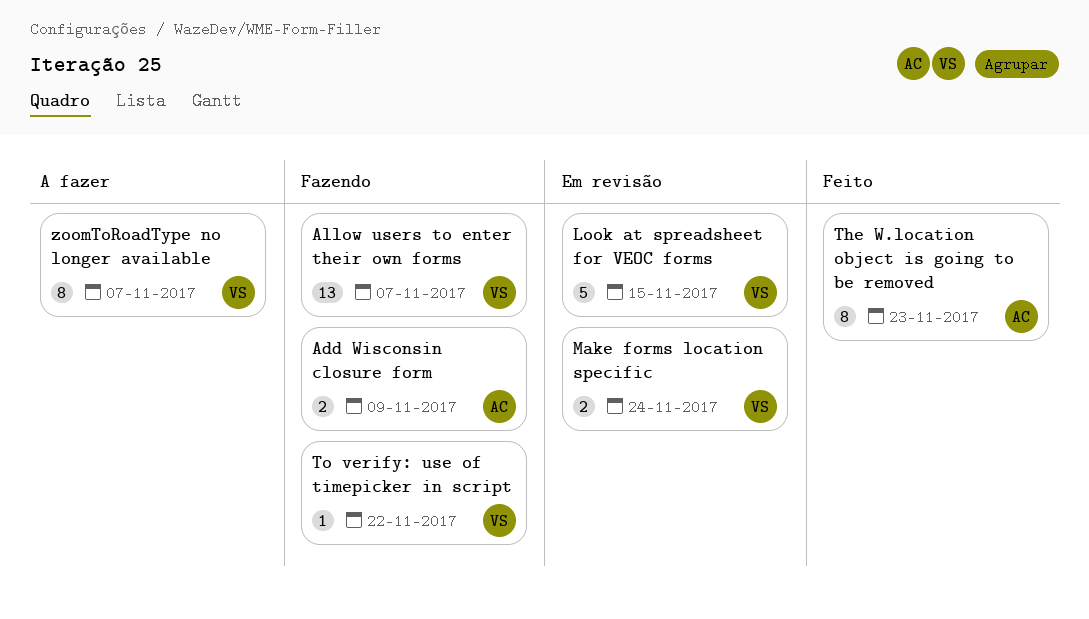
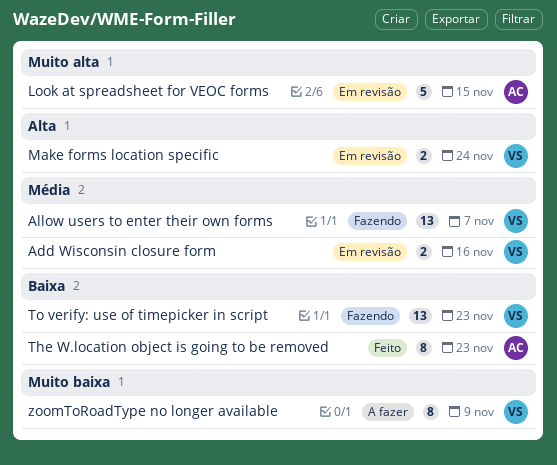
Add Wisconsin closure form, status: Fazendo -> Em revisão
Add Wisconsin closure form, owner: AC -> VS
Add Wisconsin closure form, due: Nov 9 -> Nov 16
Look at spreadsheet for VEOC forms, owner: VS -> AC
To verify: use of timepicker in script, estimate: 1 -> 13
To verify: use of timepicker in script, due: Nov 22 -> Nov 23
zoomToRoadType no longer available, due: Nov 7 -> Nov 9

